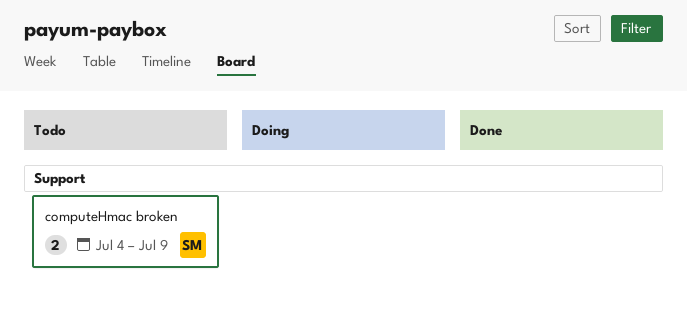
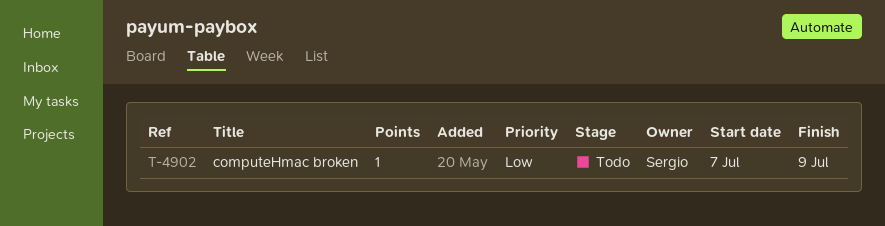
computeHmac broken, estimate: 2 -> 1
computeHmac broken, start: Jul 4 -> Jul 7

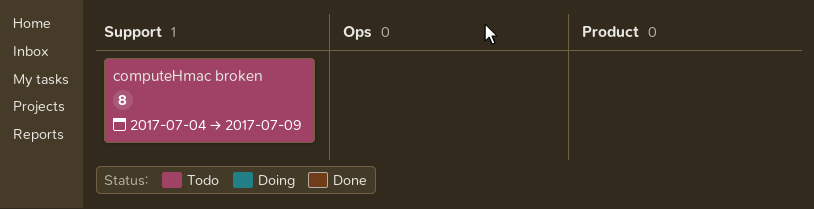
computeHmac broken, estimate: 1 -> 8
computeHmac broken, start: Jul 7 -> Jul 4

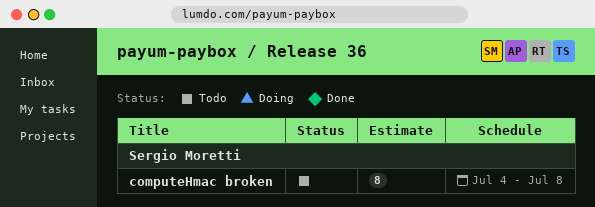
computeHmac broken, due: Jul 9 -> Jul 8

